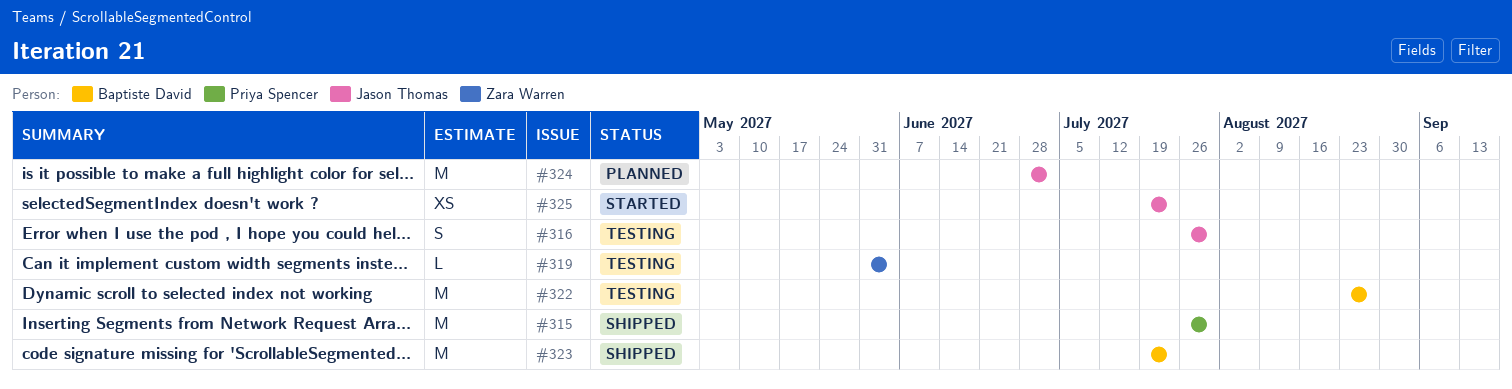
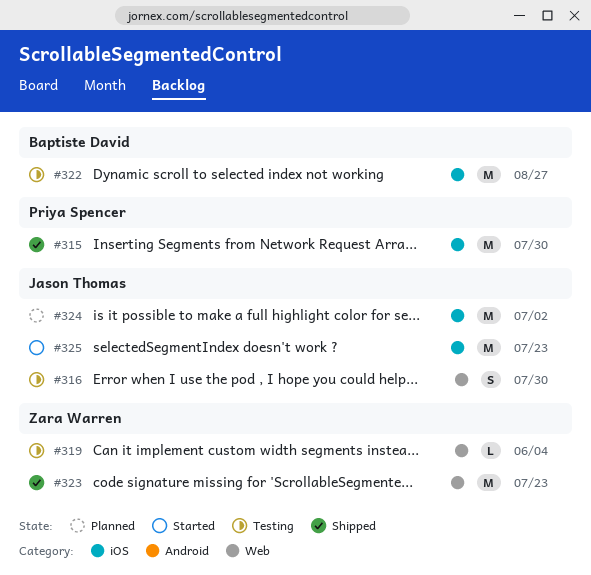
#323, owner: Baptiste David -> Zara Warren
#325, estimate: XS -> M

